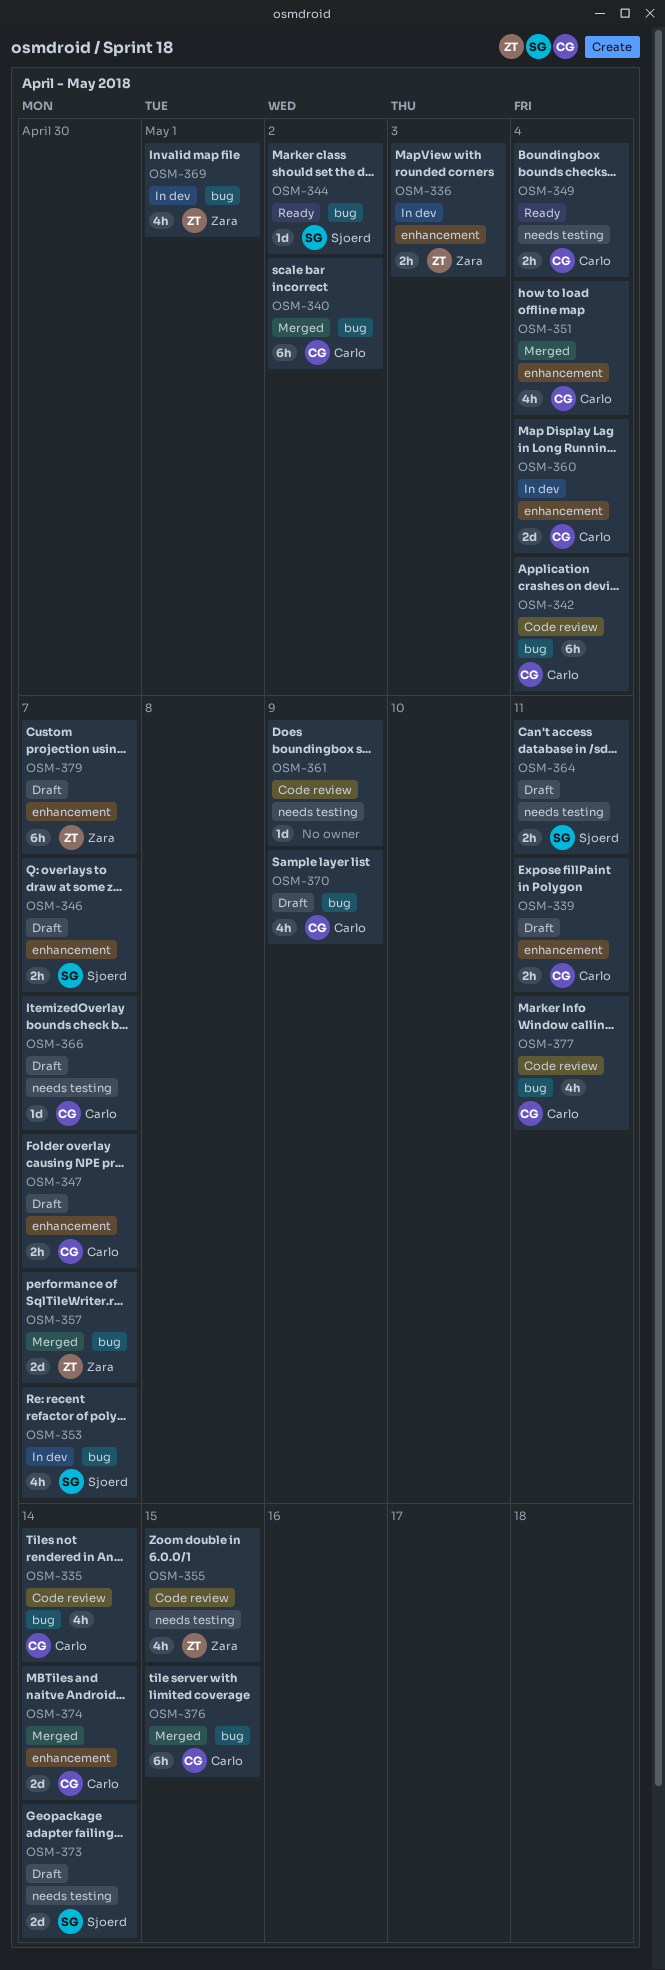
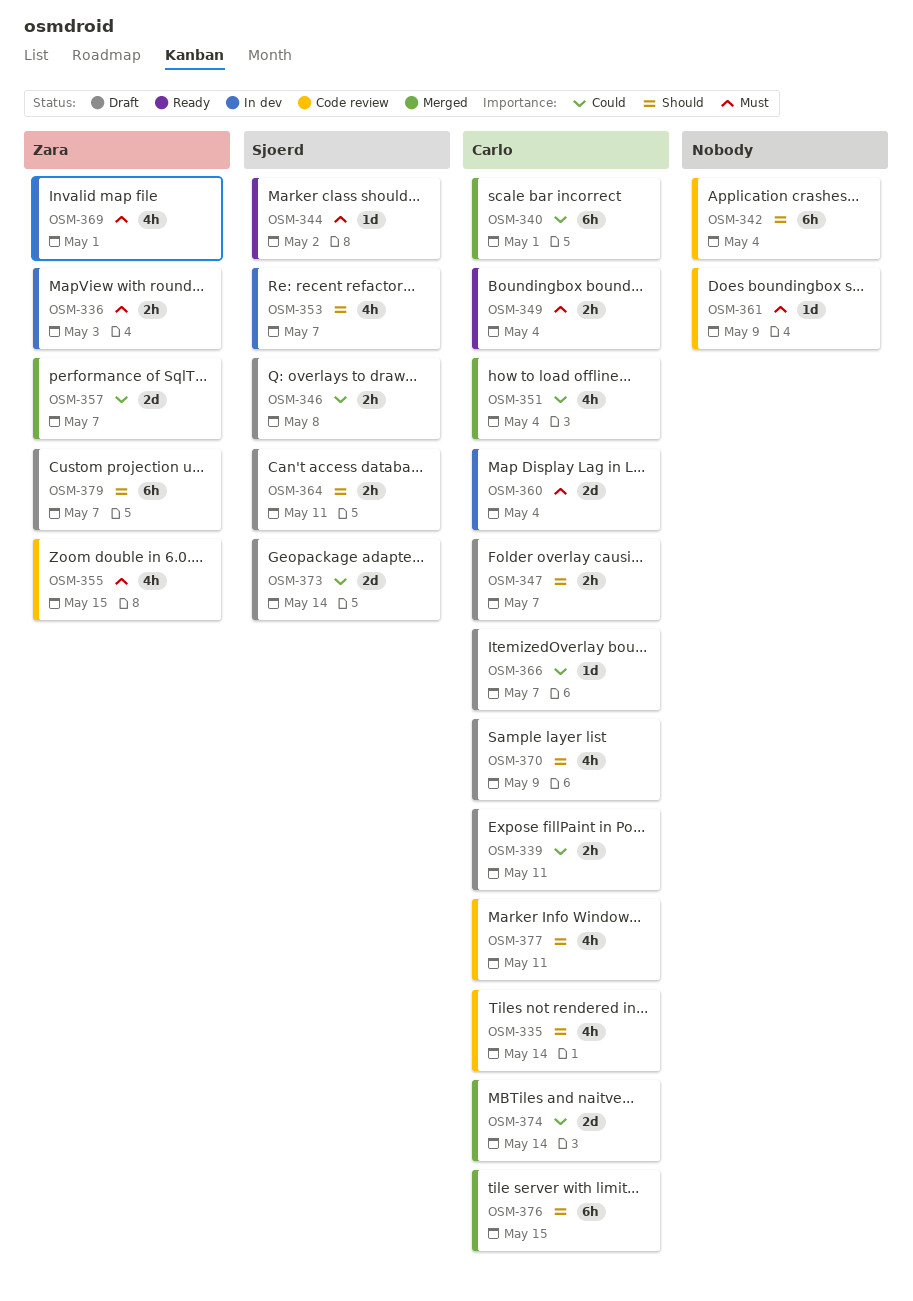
OSM-340, due: May 2 -> May 1
OSM-342, owner: Carlo -> none
OSM-346, due: May 7 -> May 8

